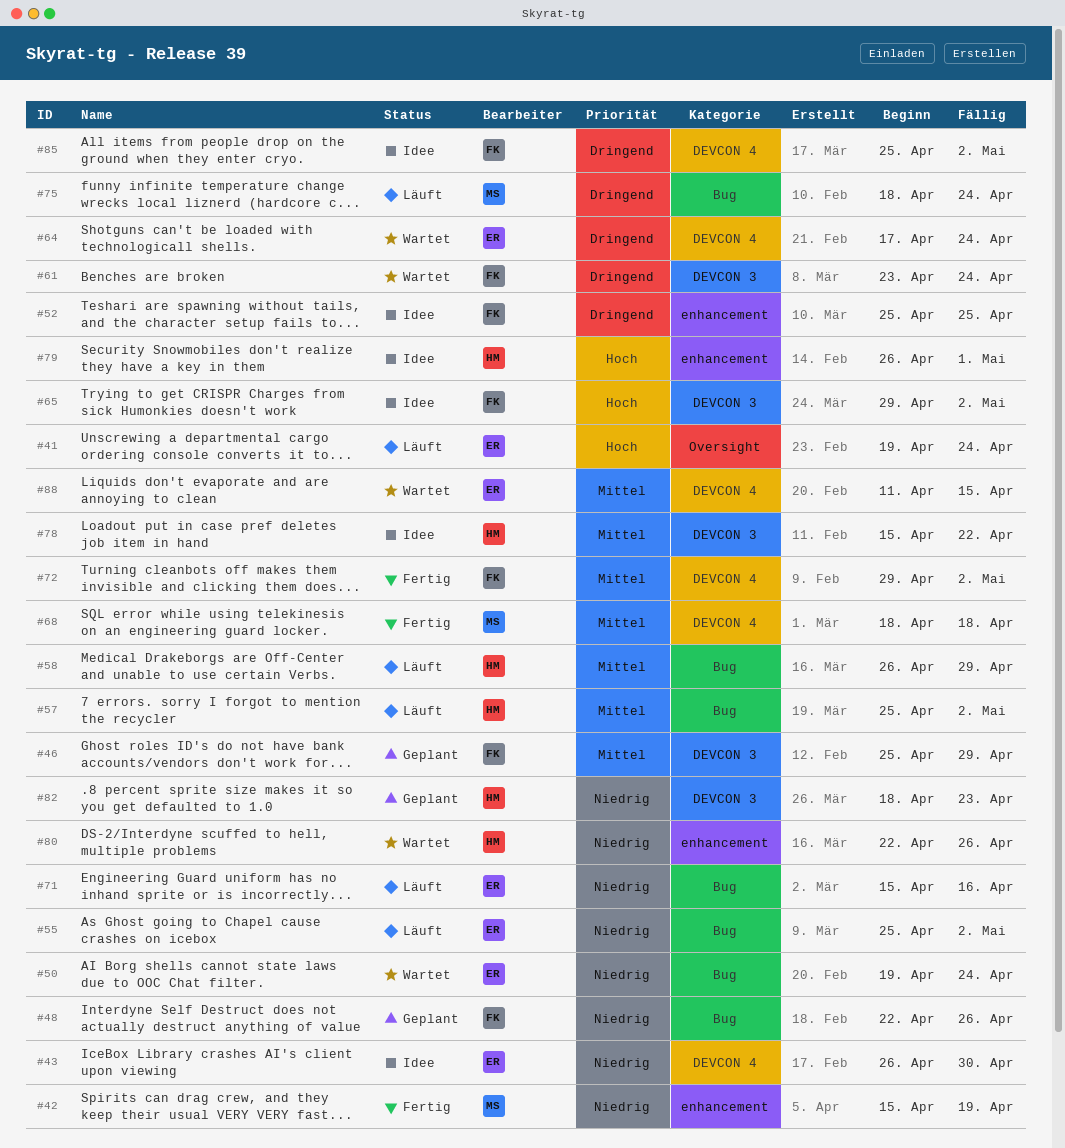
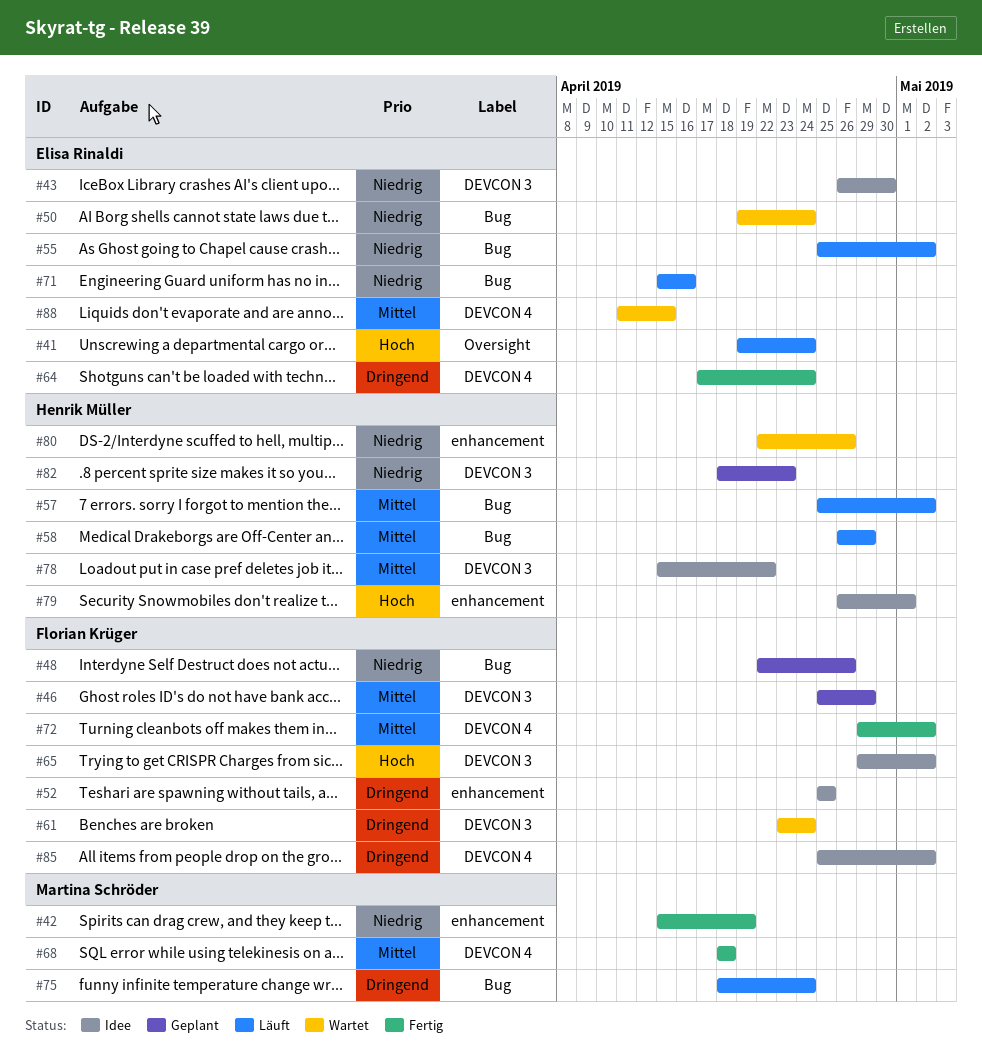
#43, label: DEVCON 4 -> DEVCON 3
#64, status: Wartet -> Fertig

